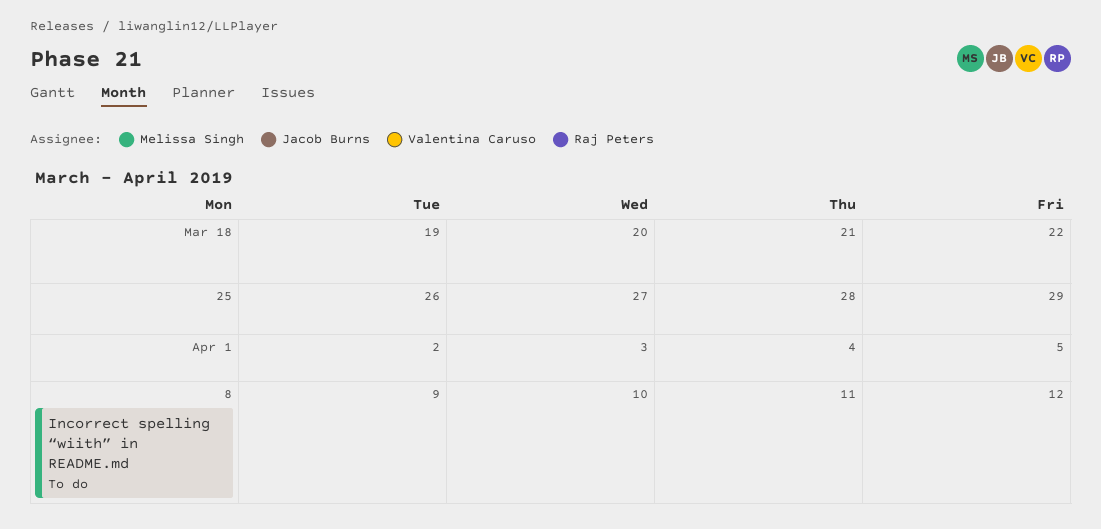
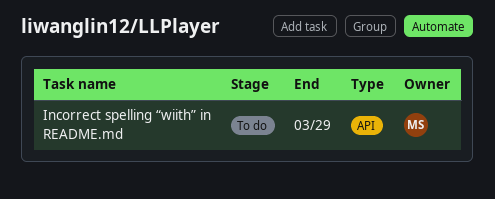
Incorrect spelling “wiith” in README.md, due: Apr 8 -> Mar 29

